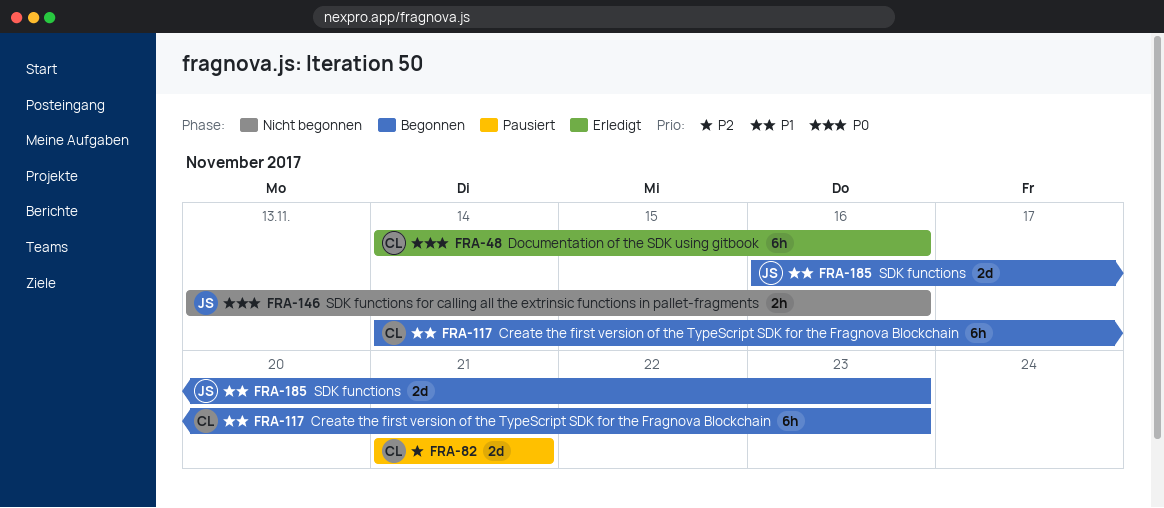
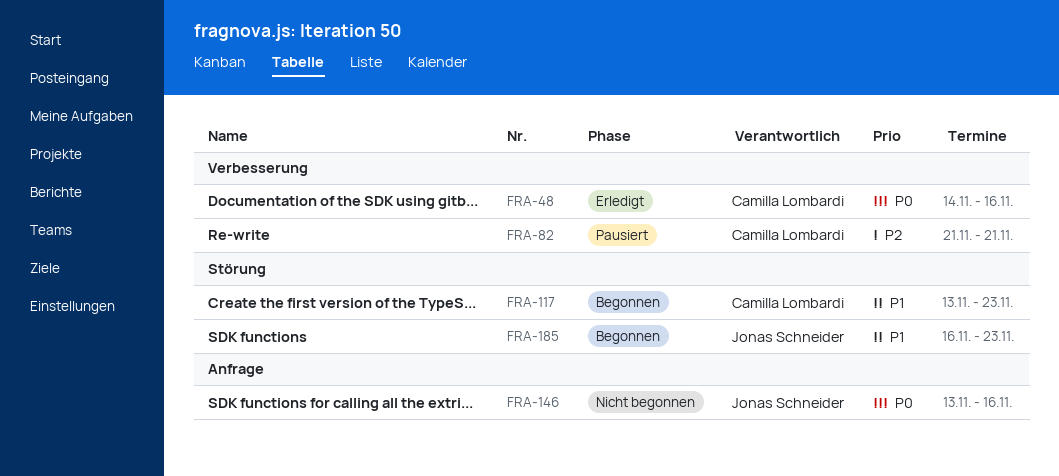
FRA-117, start: Nov 14 -> Nov 13

